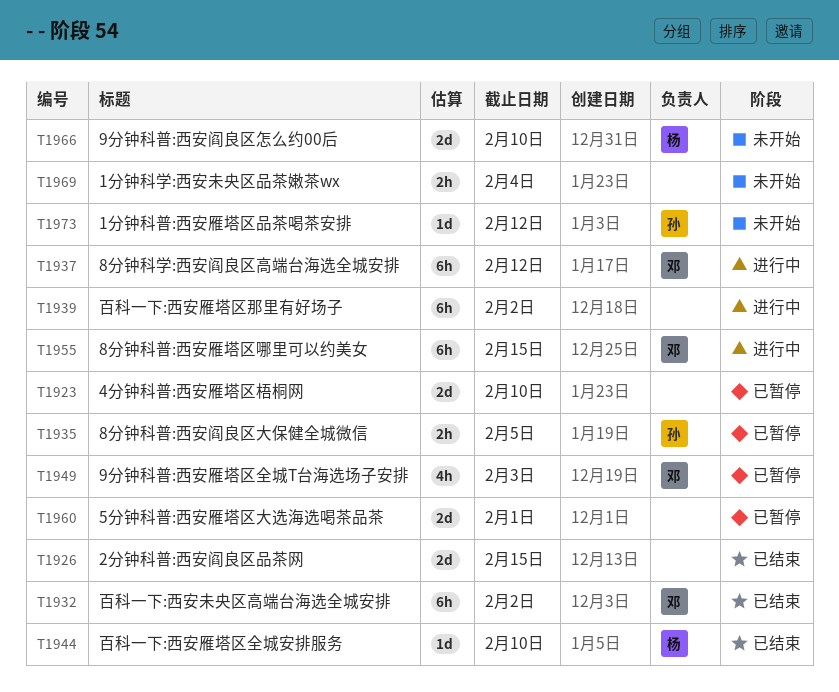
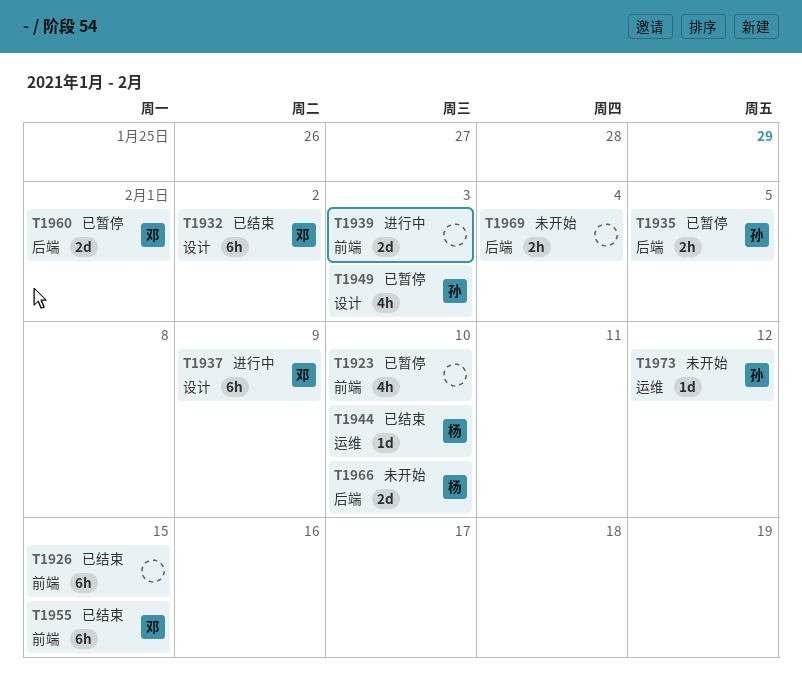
T1923, estimate: 2d -> 4h
T1926, estimate: 2d -> 6h
T1937, due: Feb 12 -> Feb 9
T1939, estimate: 6h -> 2d
T1939, due: Feb 2 -> Feb 3
T1949, owner: 邓 -> 孙
T1955, status: 进行中 -> 已结束
T1960, owner: none -> 邓

